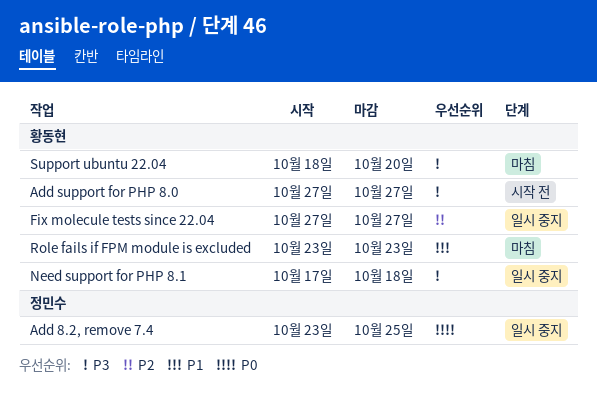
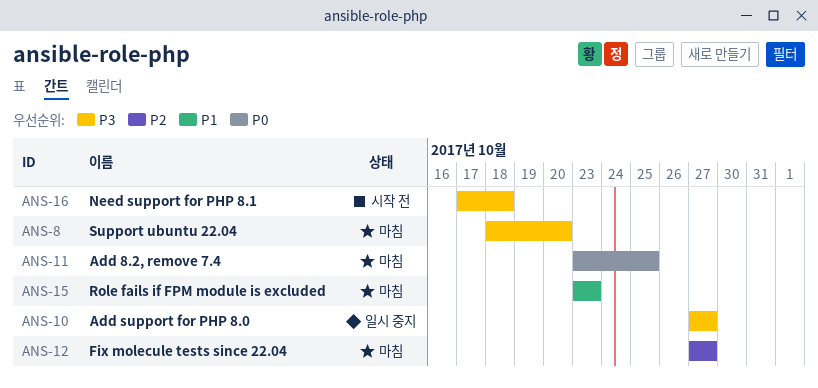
Add 8.2, remove 7.4, status: 일시 중지 -> 마침
Add support for PHP 8.0, status: 시작 전 -> 일시 중지
Fix molecule tests since 22.04, status: 일시 중지 -> 마침
Need support for PHP 8.1, status: 일시 중지 -> 시작 전

